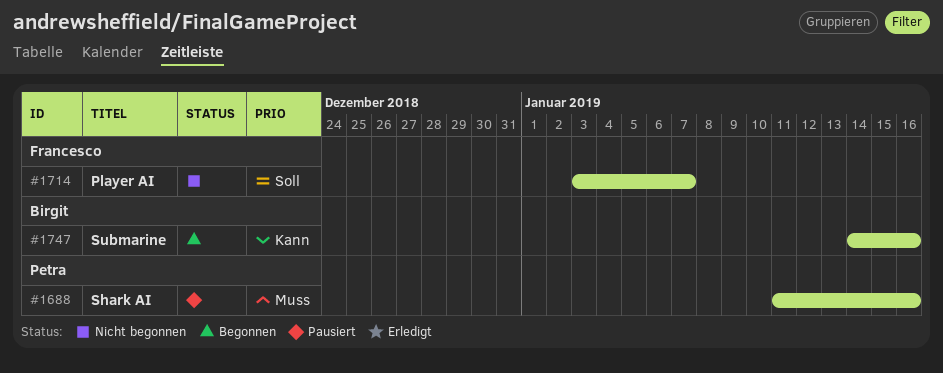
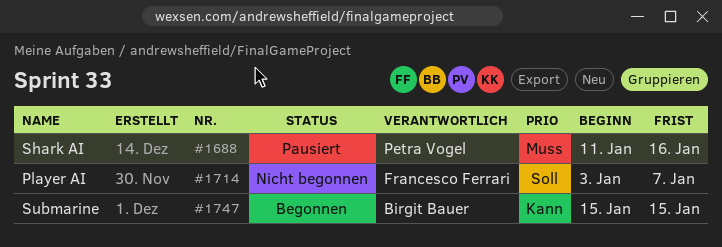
#1747, start: Jan 14 -> Jan 15
#1747, due: Jan 16 -> Jan 15

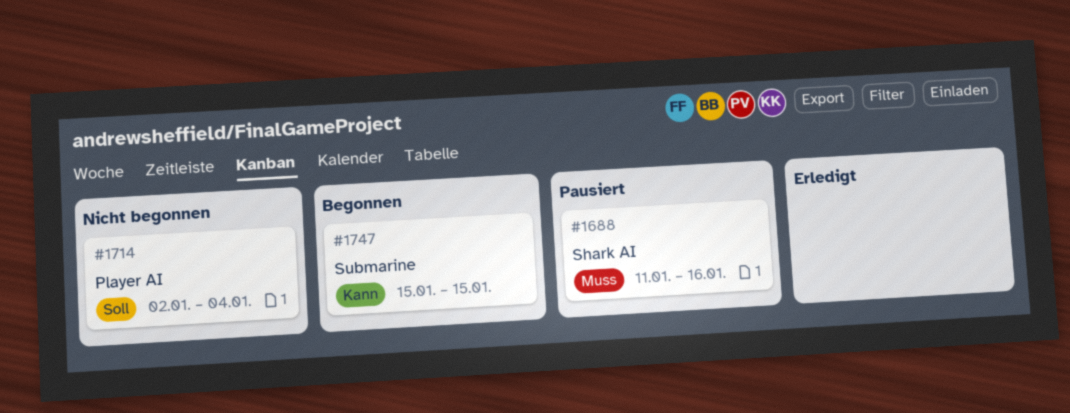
#1714, start: Jan 3 -> Jan 2
#1714, due: Jan 7 -> Jan 4

